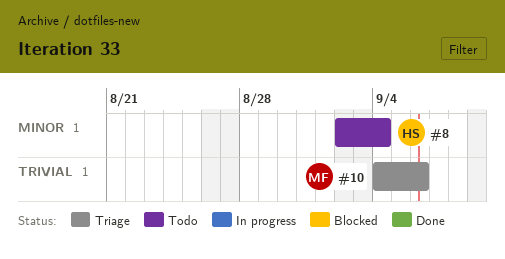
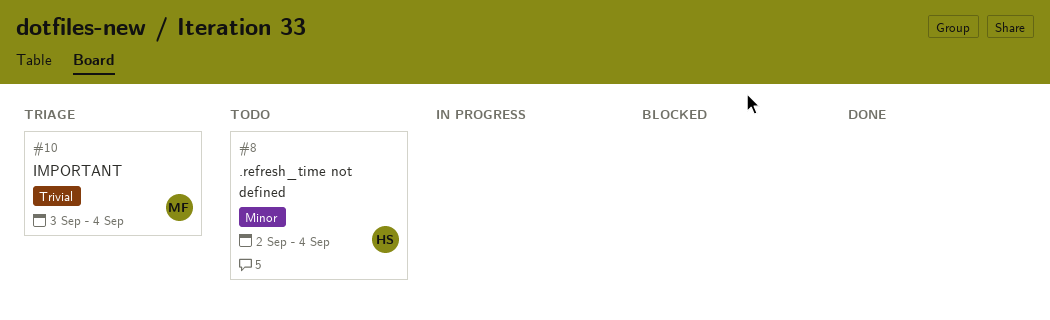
#10, start: Sep 4 -> Sep 3
#10, due: Sep 6 -> Sep 4

